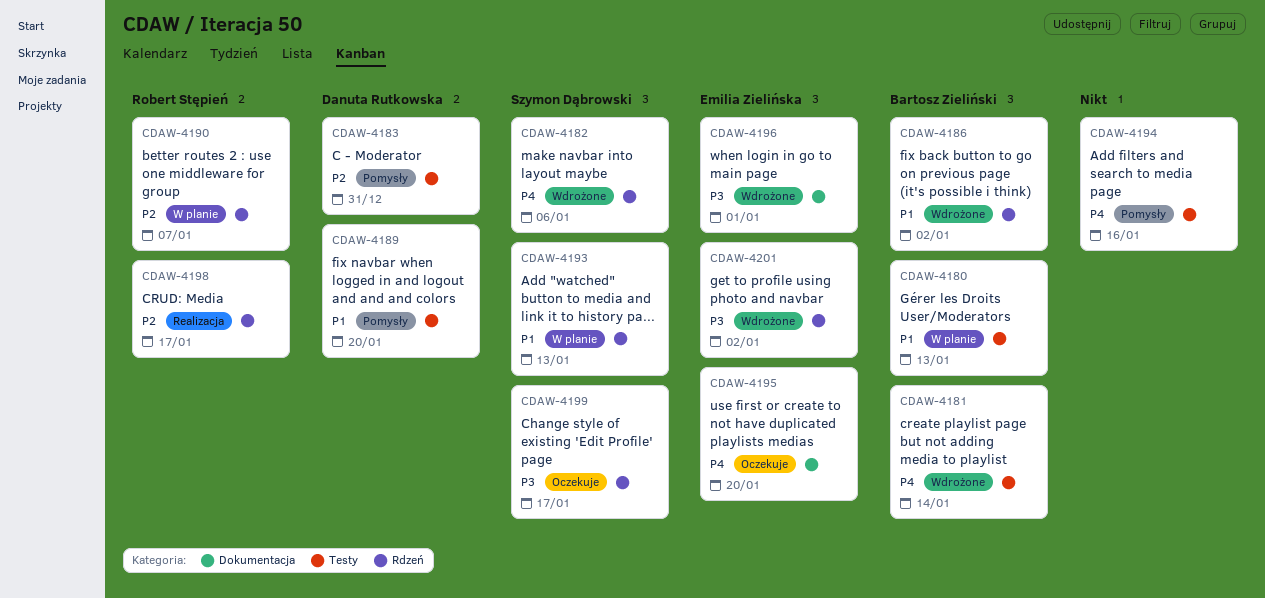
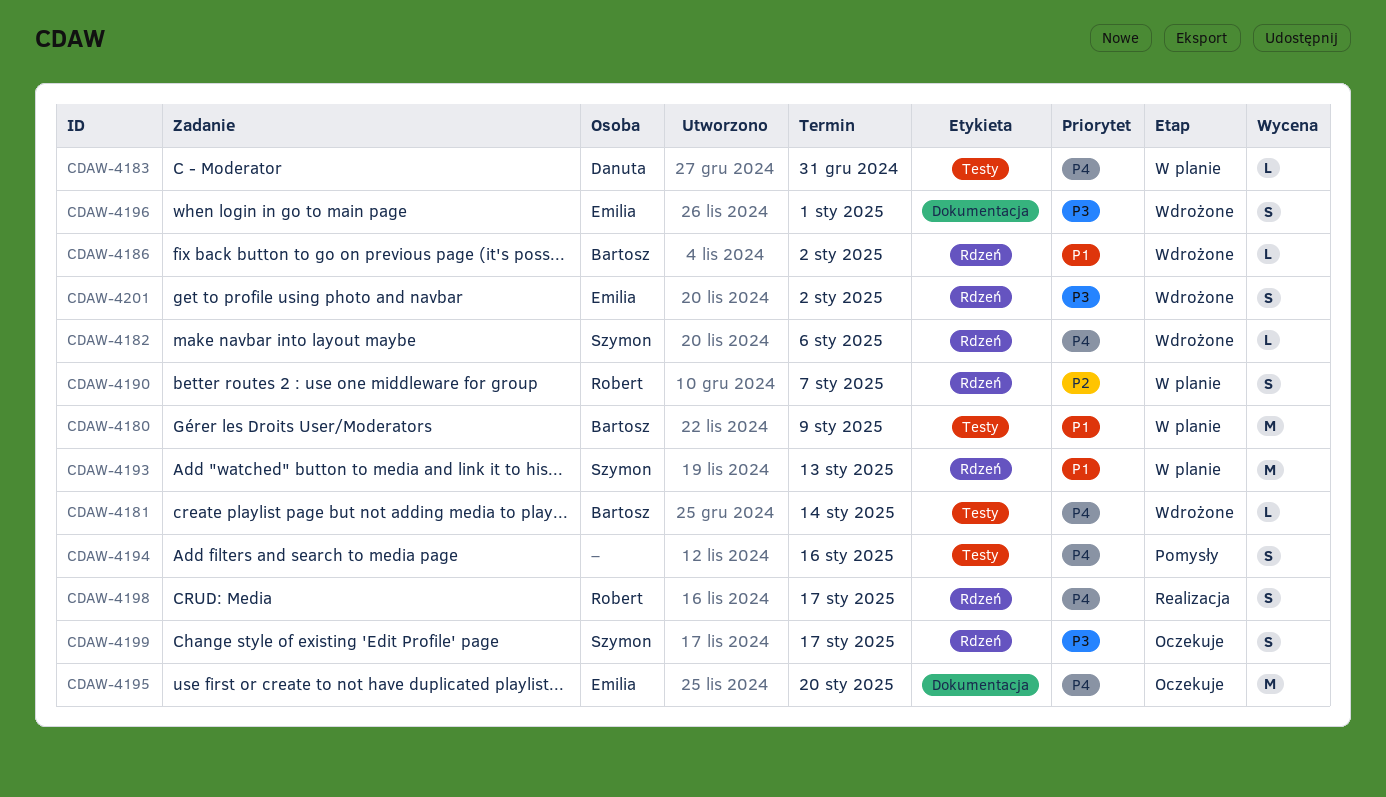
CDAW-4180, due: Jan 13 -> Jan 9
CDAW-4183, status: Pomysły -> W planie
CDAW-4183, priority: P2 -> P4
CDAW-4189: present -> none
CDAW-4198, priority: P2 -> P4

